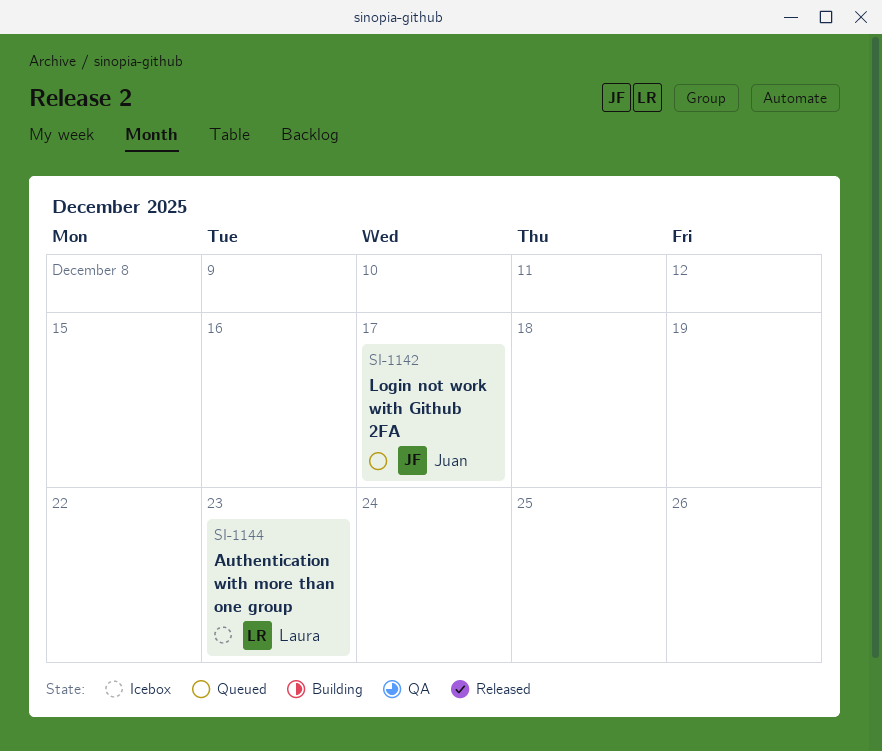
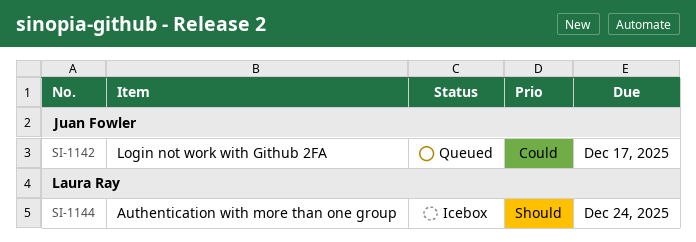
SI-1144, due: Dec 23 -> Dec 24

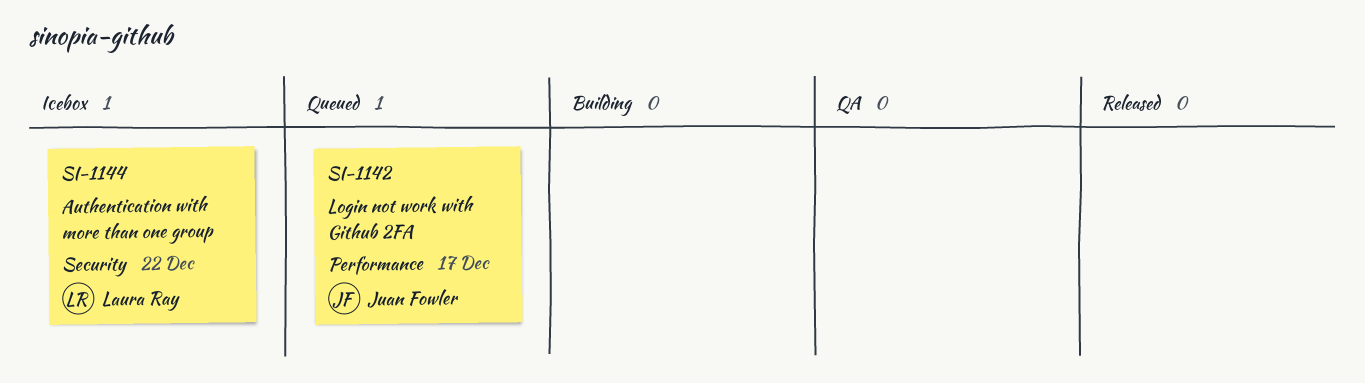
SI-1144, due: Dec 24 -> Dec 22

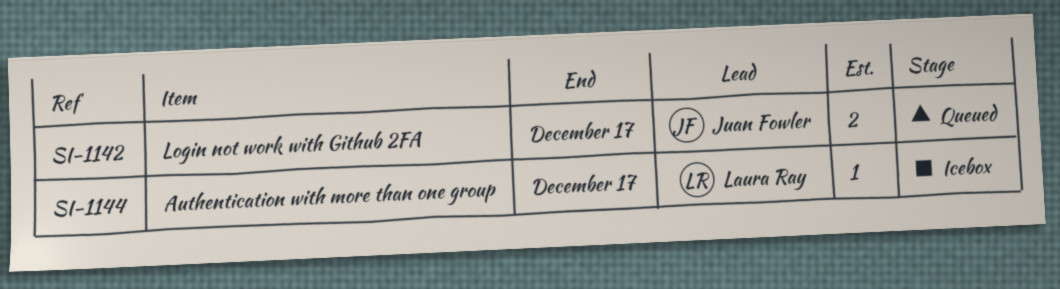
SI-1144, due: Dec 22 -> Dec 17

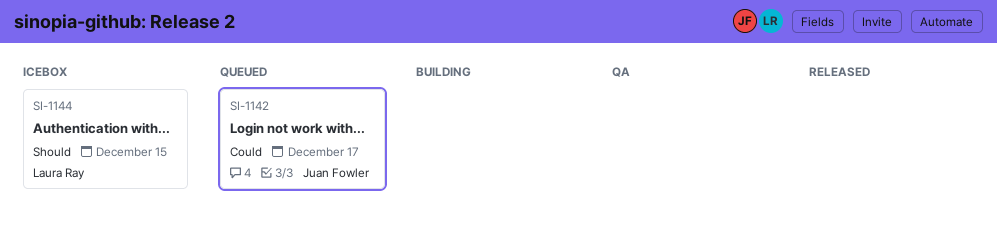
SI-1144, due: Dec 17 -> Dec 15

